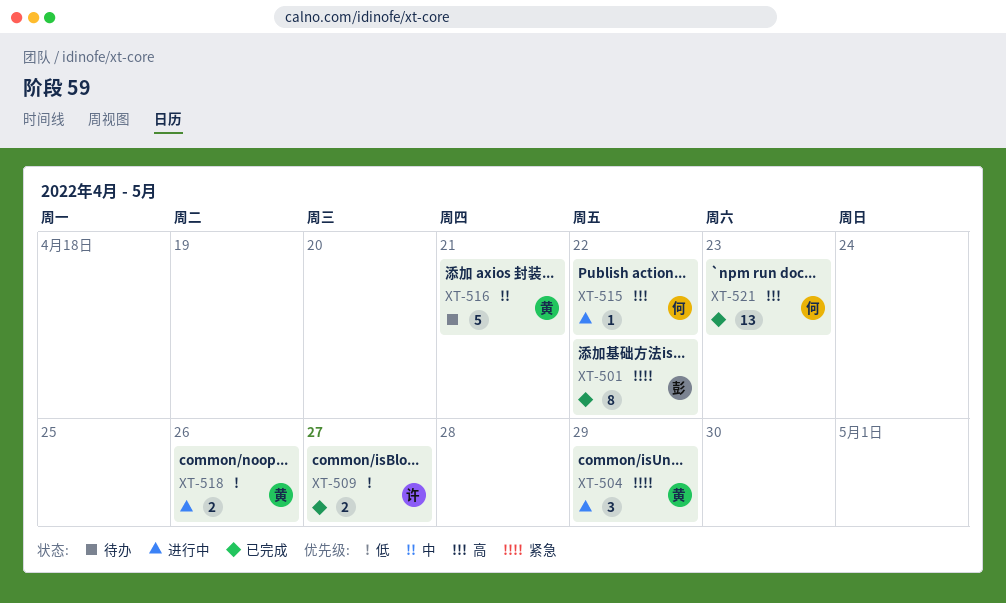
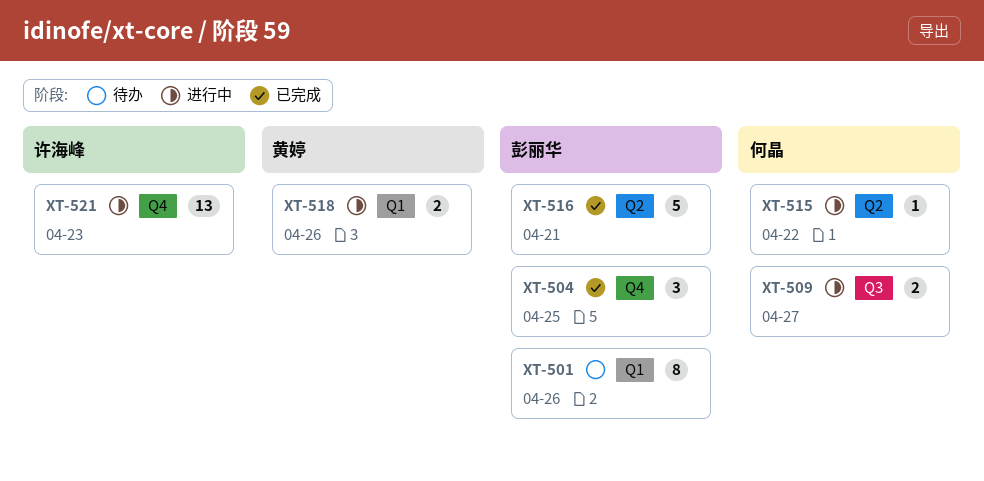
XT-501, status: 已完成 -> 待办
XT-501, due: Apr 22 -> Apr 26
XT-504, status: 进行中 -> 已完成
XT-504, owner: 黄婷 -> 彭丽华
XT-504, due: Apr 29 -> Apr 25
XT-509, status: 已完成 -> 进行中
XT-509, owner: 许海峰 -> 何晶
XT-516, status: 待办 -> 已完成
XT-516, owner: 黄婷 -> 彭丽华
XT-521, status: 已完成 -> 进行中
XT-521, owner: 何晶 -> 许海峰

